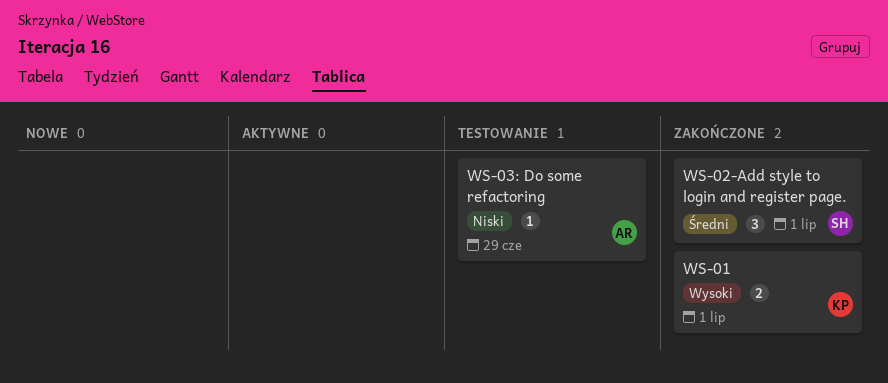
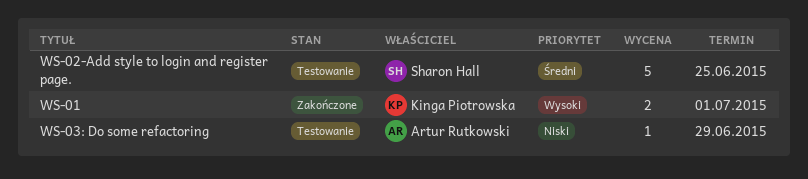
WS-02-Add style to login and register page., status: Zakończone -> Testowanie
WS-02-Add style to login and register page., estimate: 3 -> 5
WS-02-Add style to login and register page., due: Jul 1 -> Jun 25

